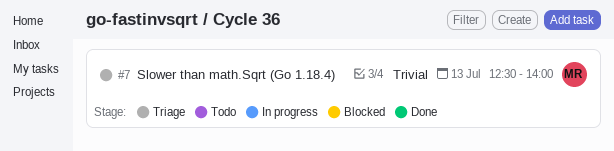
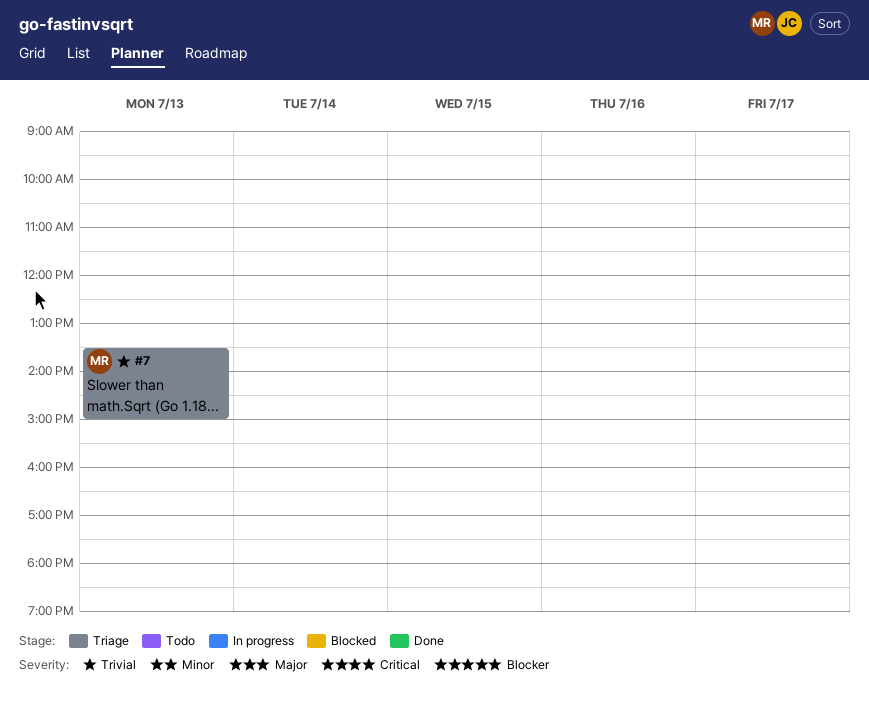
#7, begins: 12:30 -> 13:30
#7, ends: 14:00 -> 15:00

